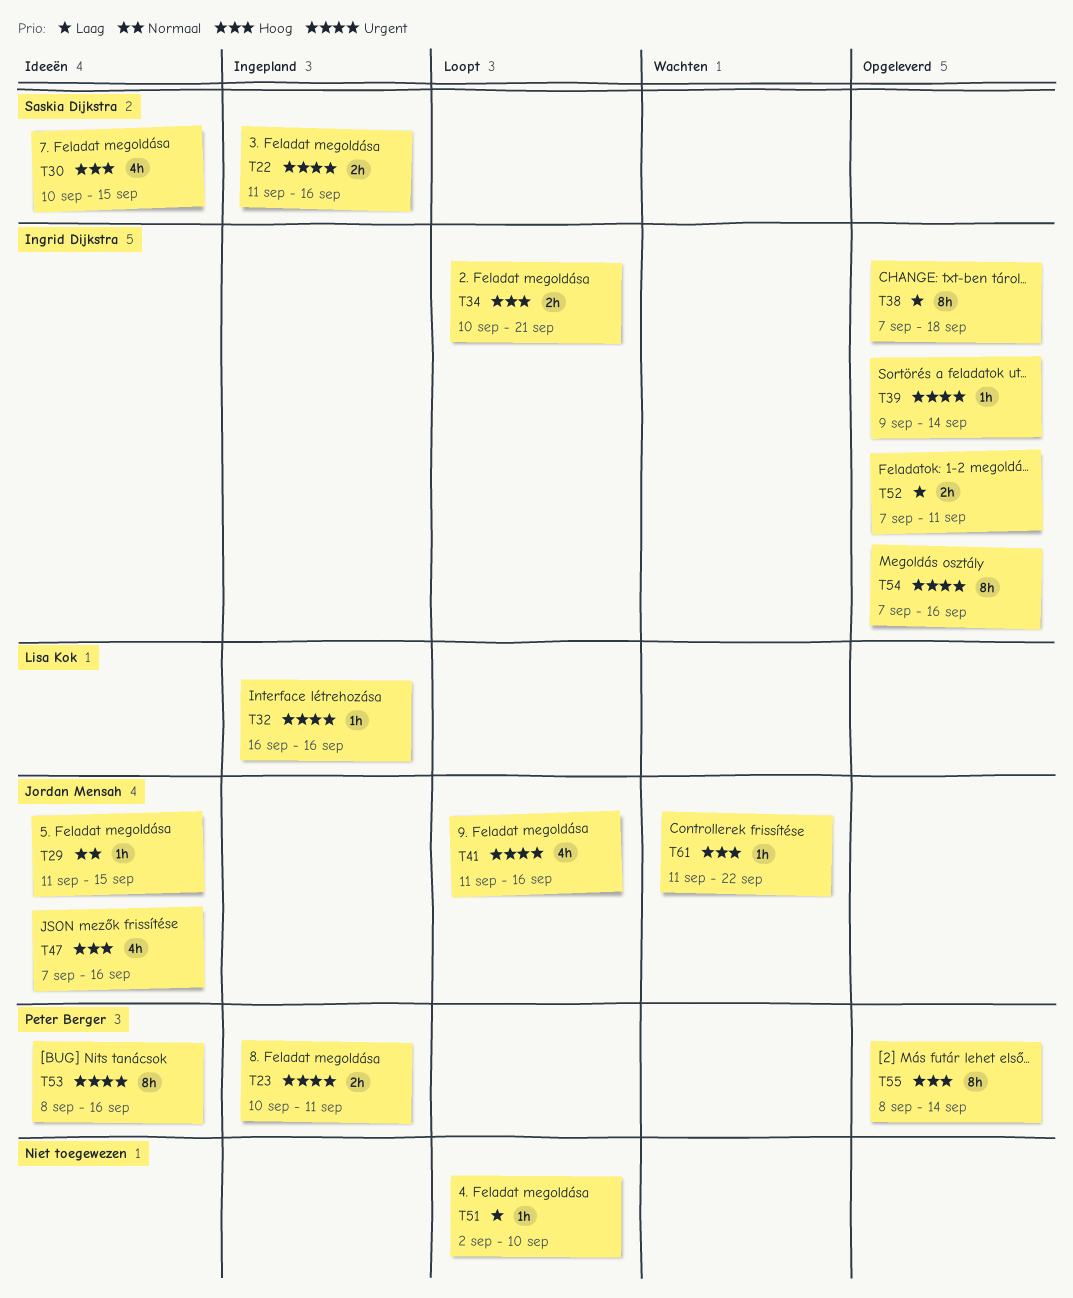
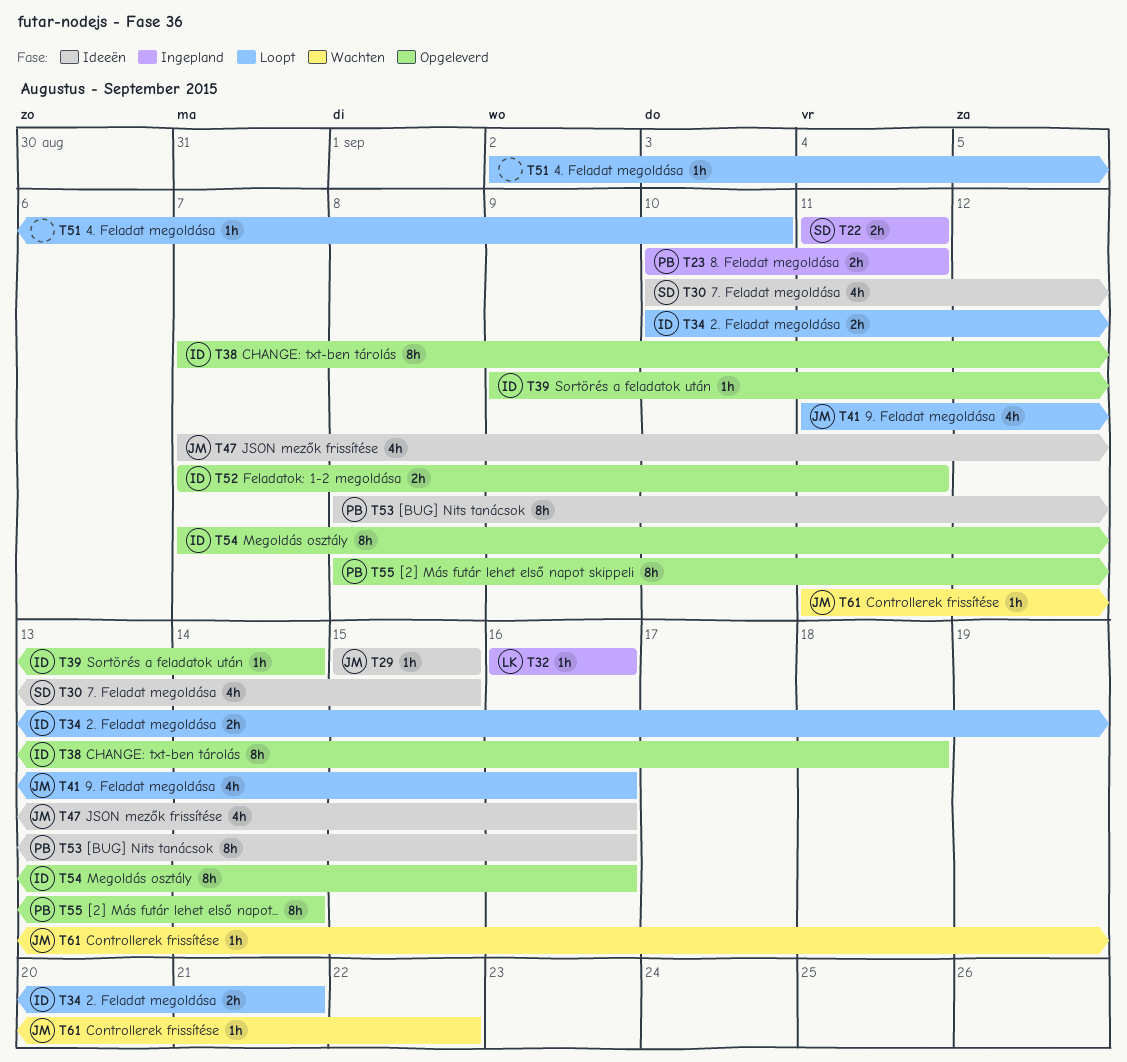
T22, due: Sep 16 -> Sep 11
T29, start: Sep 11 -> Sep 15

